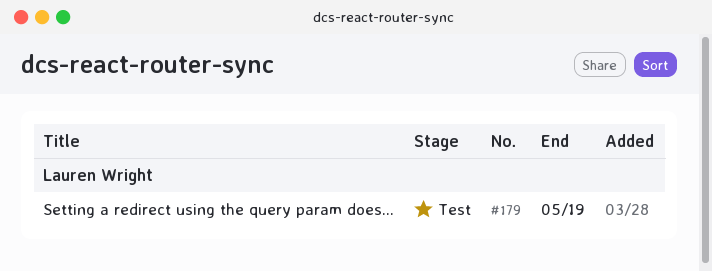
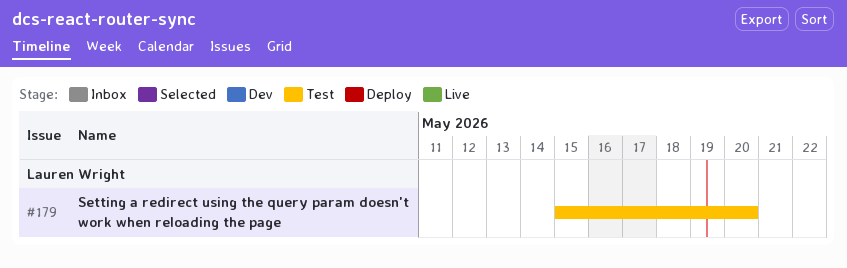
#179, due: May 19 -> May 20

